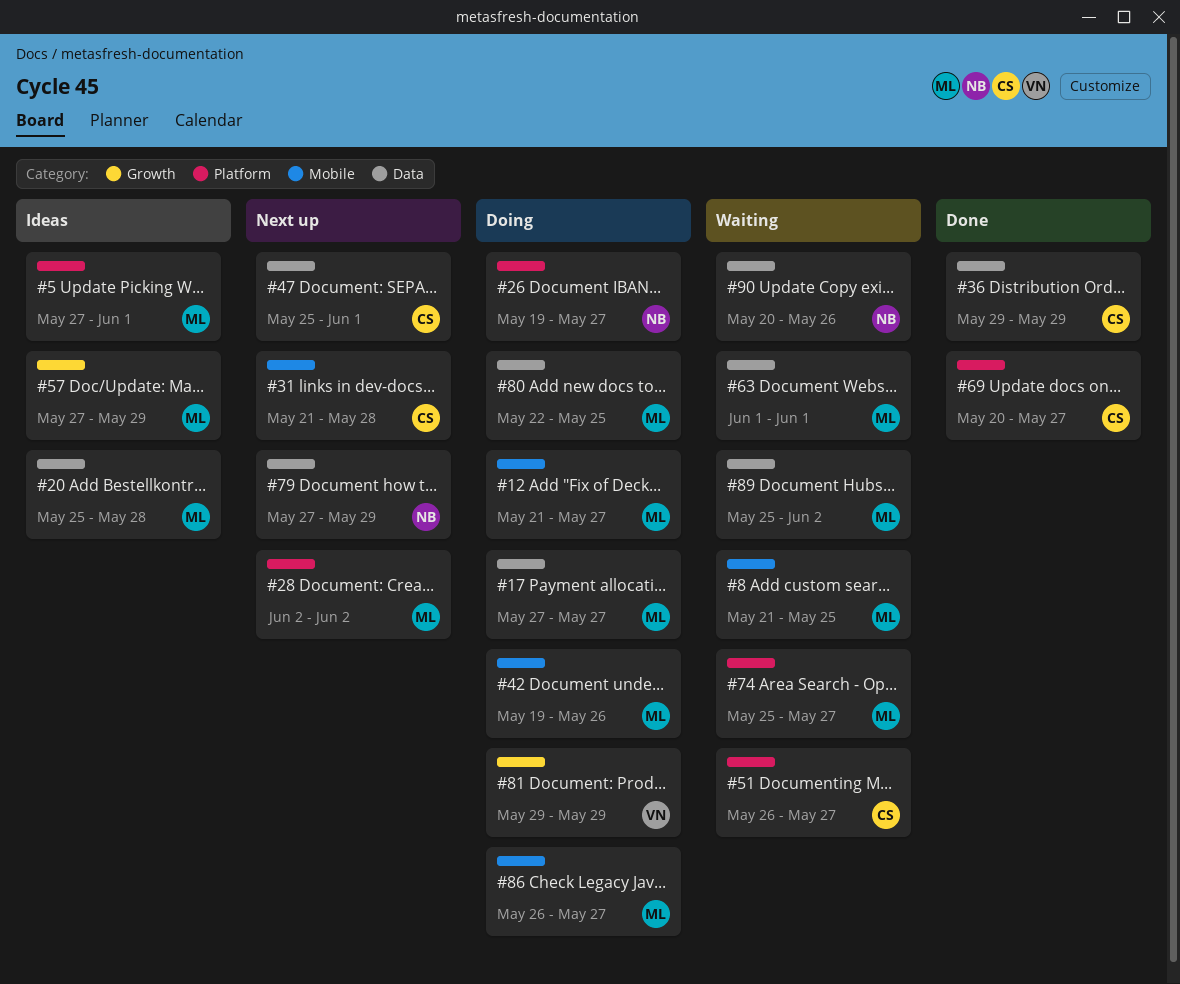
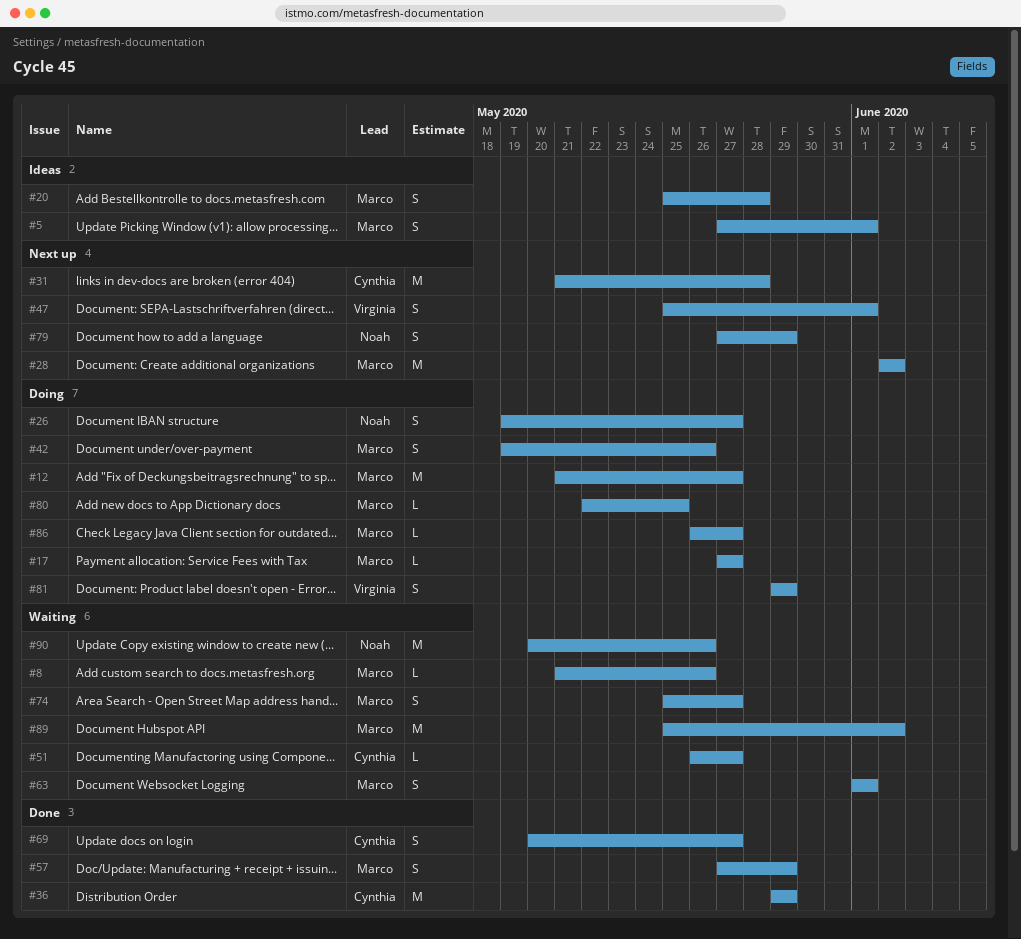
#8, due: May 25 -> May 26
#47, owner: Cynthia -> Virginia
#57, status: Ideas -> Done

